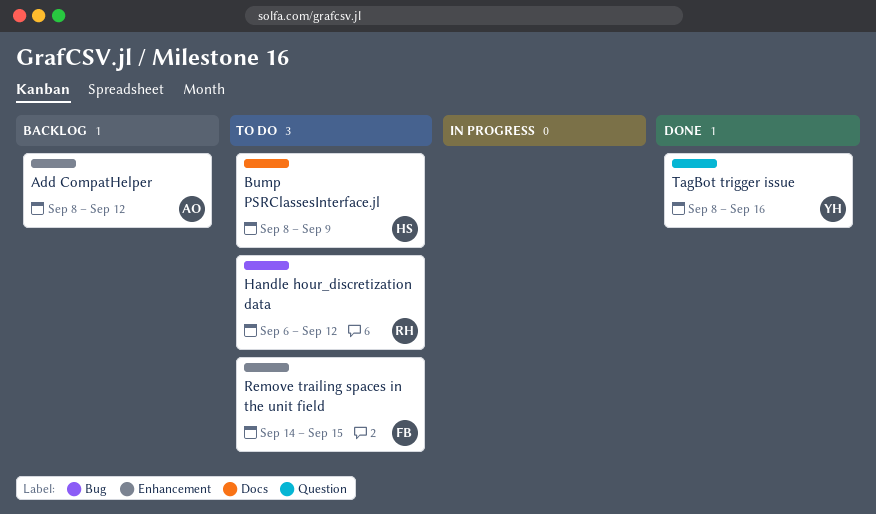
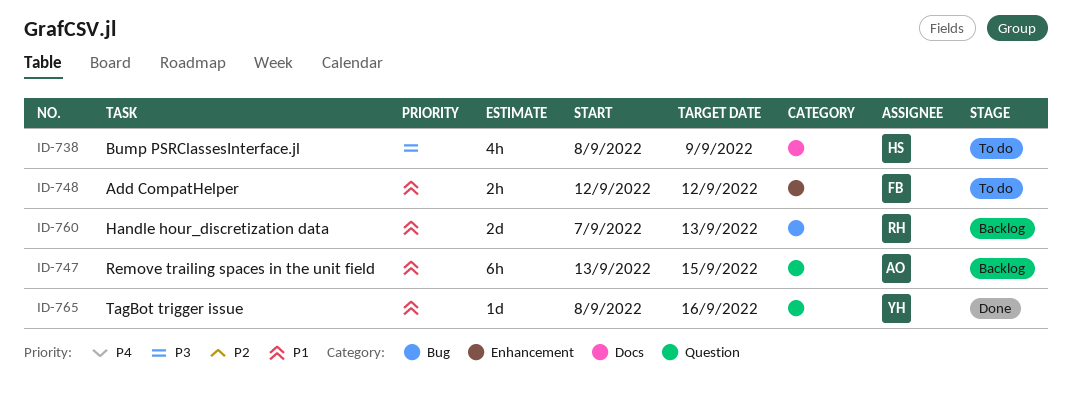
Add CompatHelper, status: Backlog -> To do
Add CompatHelper, owner: AO -> FB
Add CompatHelper, start: Sep 8 -> Sep 12
Handle hour_discretization data, status: To do -> Backlog
Handle hour_discretization data, start: Sep 6 -> Sep 7
Handle hour_discretization data, due: Sep 12 -> Sep 13
Remove trailing spaces in the unit field, status: To do -> Backlog
Remove trailing spaces in the unit field, owner: FB -> AO
Remove trailing spaces in the unit field, label: Enhancement -> Question
Remove trailing spaces in the unit field, start: Sep 14 -> Sep 13

